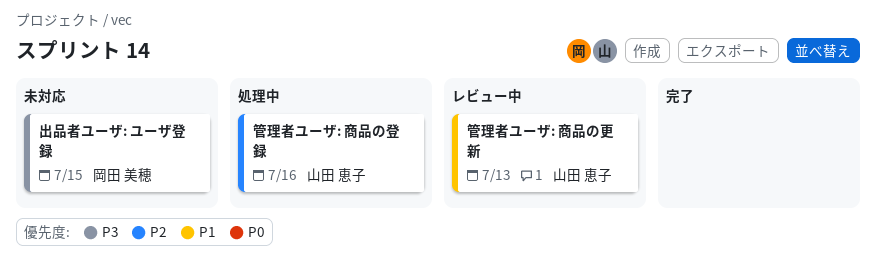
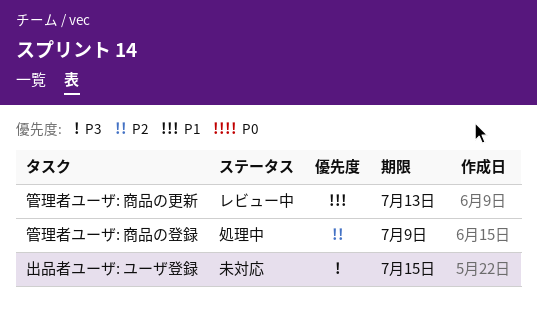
管理者ユーザ: 商品の登録, due: Jul 16 -> Jul 9

